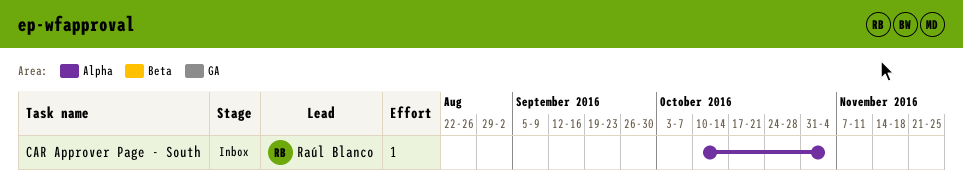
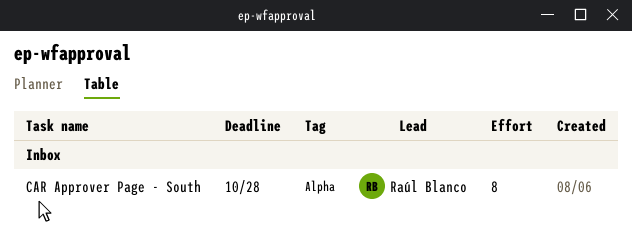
CAR Approver Page - South, estimate: 1 -> 8
CAR Approver Page - South, due: Nov 4 -> Oct 28

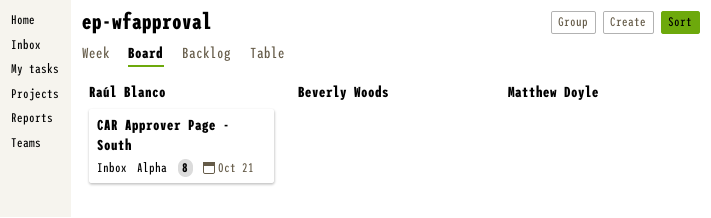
CAR Approver Page - South, due: Oct 28 -> Oct 21

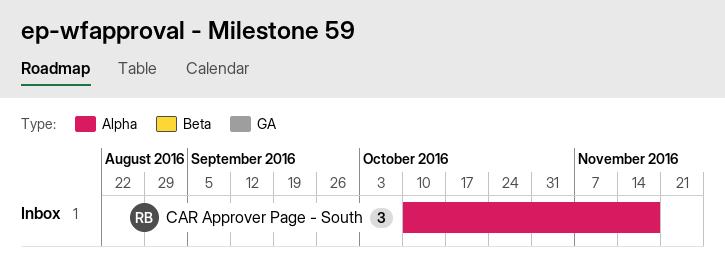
CAR Approver Page - South, estimate: 8 -> 3
CAR Approver Page - South, due: Oct 21 -> Nov 18

